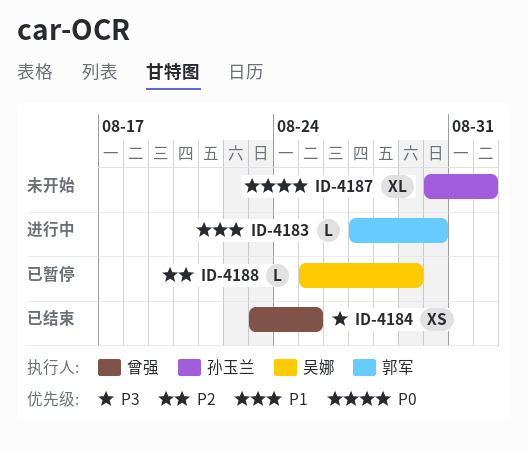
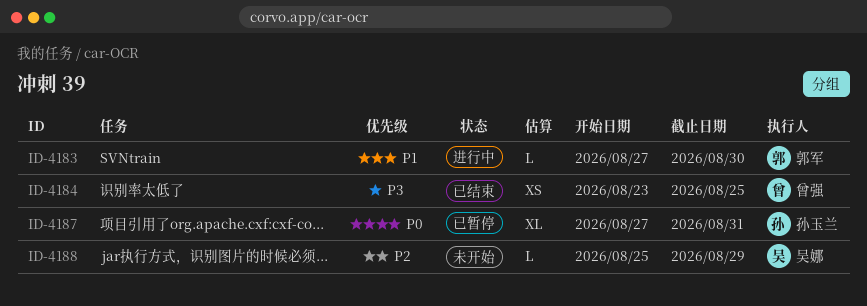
ID-4187, status: 未开始 -> 已暂停
ID-4187, start: Aug 30 -> Aug 27
ID-4187, due: Sep 1 -> Aug 31
ID-4188, status: 已暂停 -> 未开始

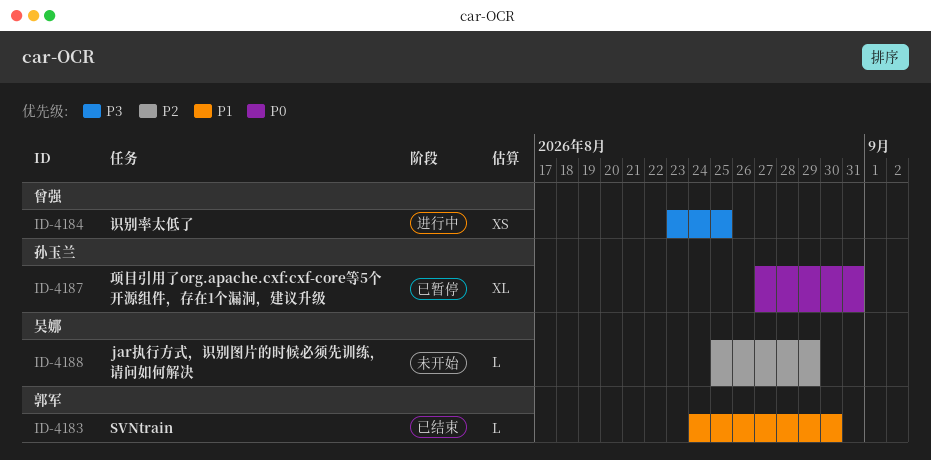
ID-4183, status: 进行中 -> 已结束
ID-4183, start: Aug 27 -> Aug 24
ID-4184, status: 已结束 -> 进行中

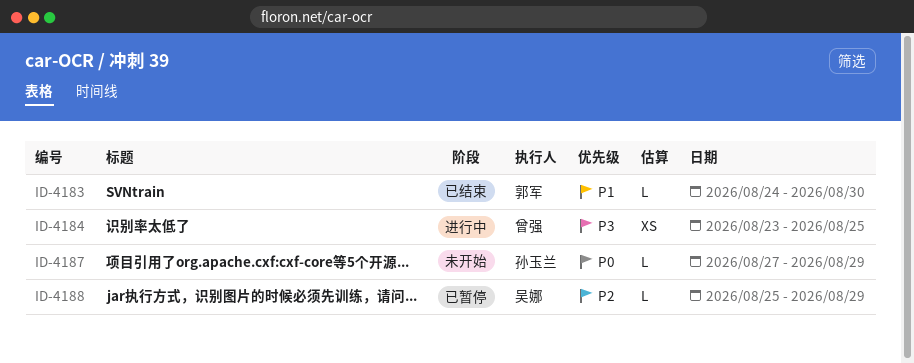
ID-4187, status: 已暂停 -> 未开始
ID-4187, estimate: XL -> L
ID-4187, due: Aug 31 -> Aug 29
ID-4188, status: 未开始 -> 已暂停

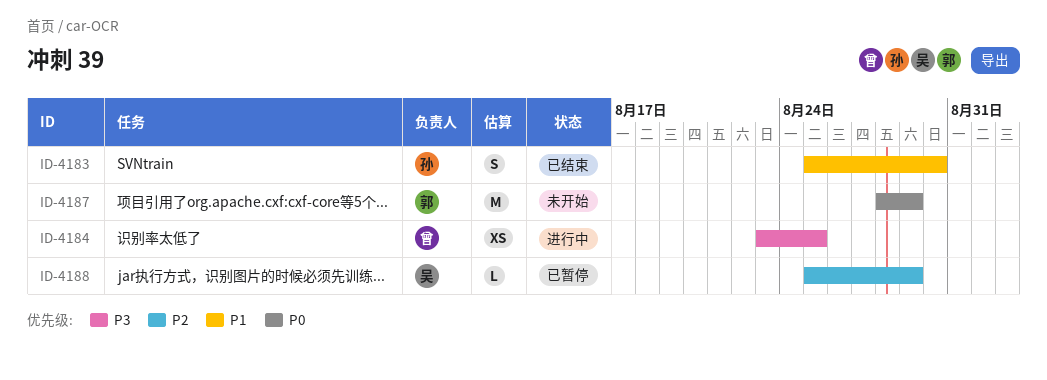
ID-4183, owner: 郭军 -> 孙玉兰
ID-4183, estimate: L -> S
ID-4183, start: Aug 24 -> Aug 25
ID-4187, owner: 孙玉兰 -> 郭军
ID-4187, estimate: L -> M
ID-4187, start: Aug 27 -> Aug 28

